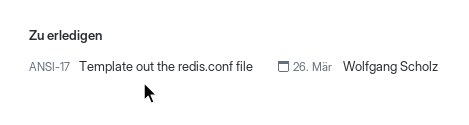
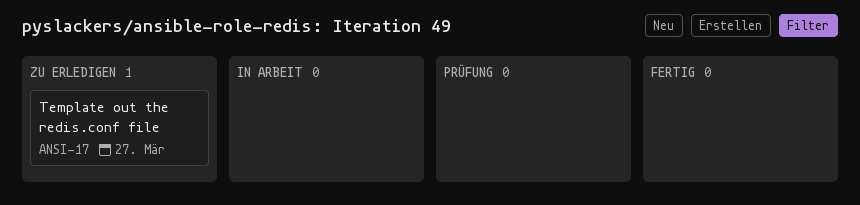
ANSI-17, due: Mar 26 -> Mar 27

